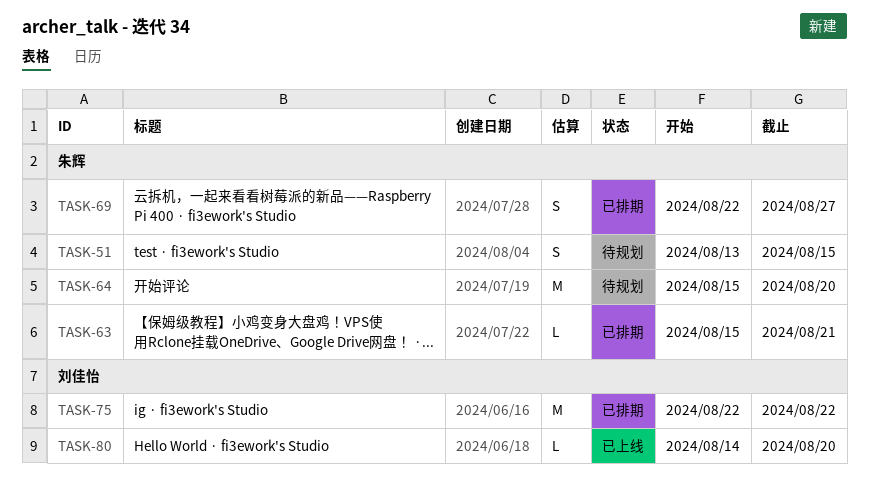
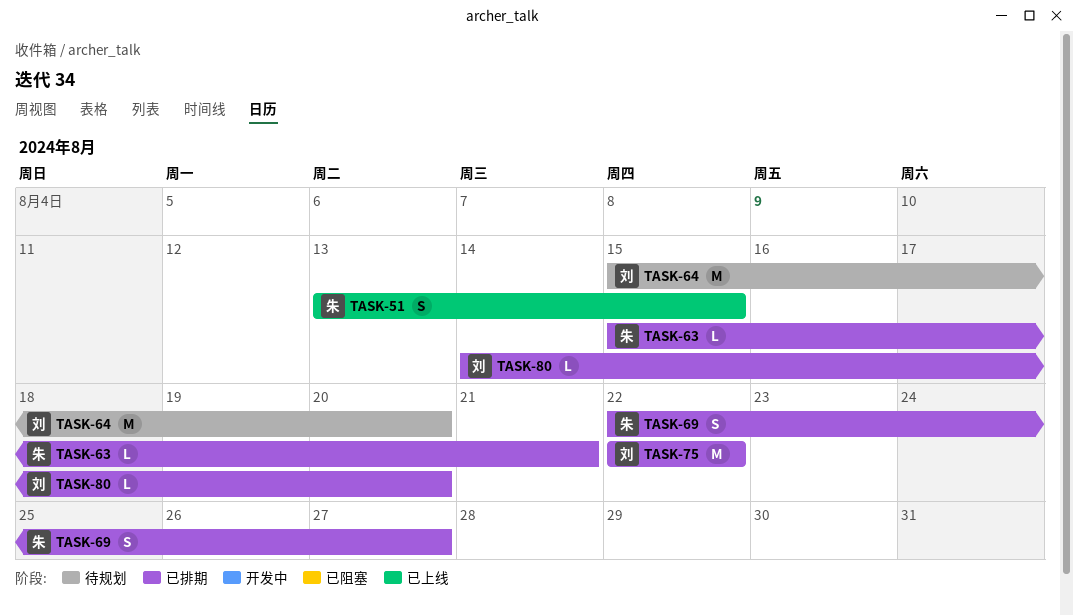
TASK-51, status: 待规划 -> 已上线
TASK-64, owner: 朱辉 -> 刘佳怡
TASK-80, status: 已上线 -> 已排期

